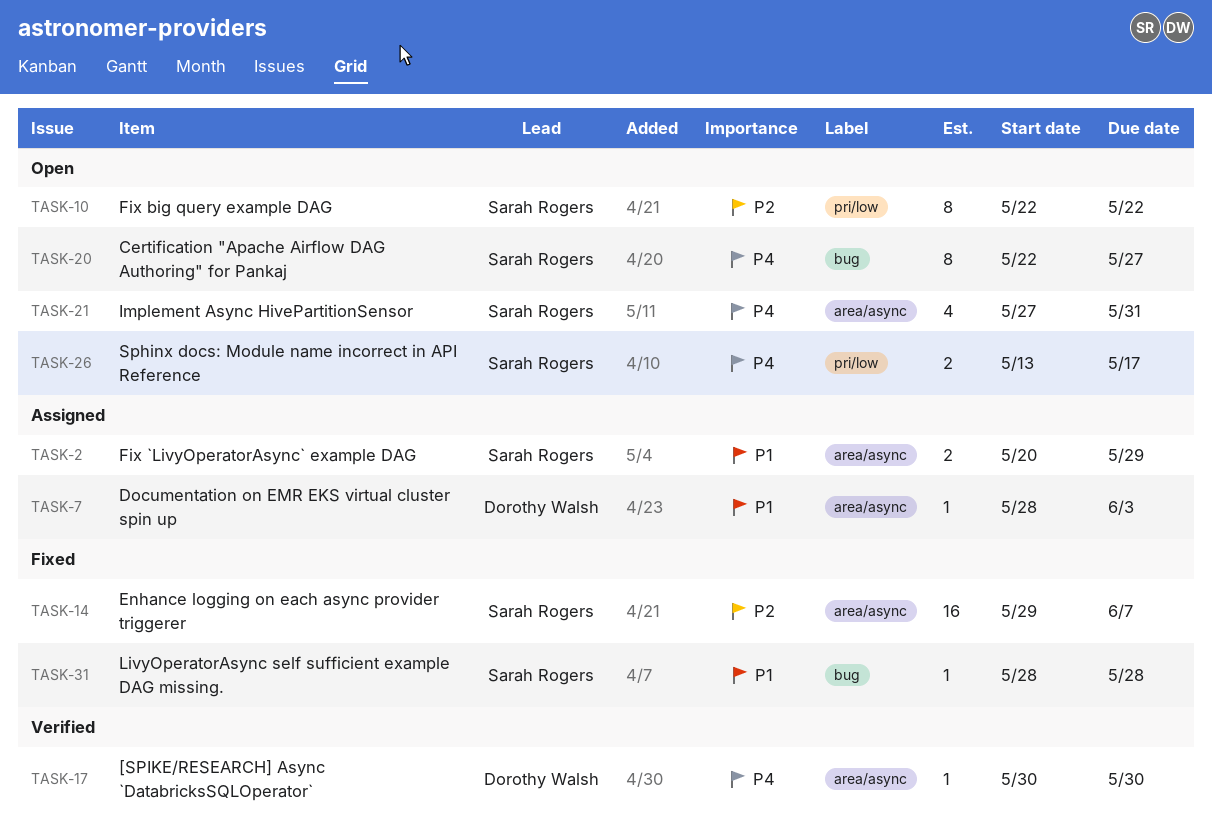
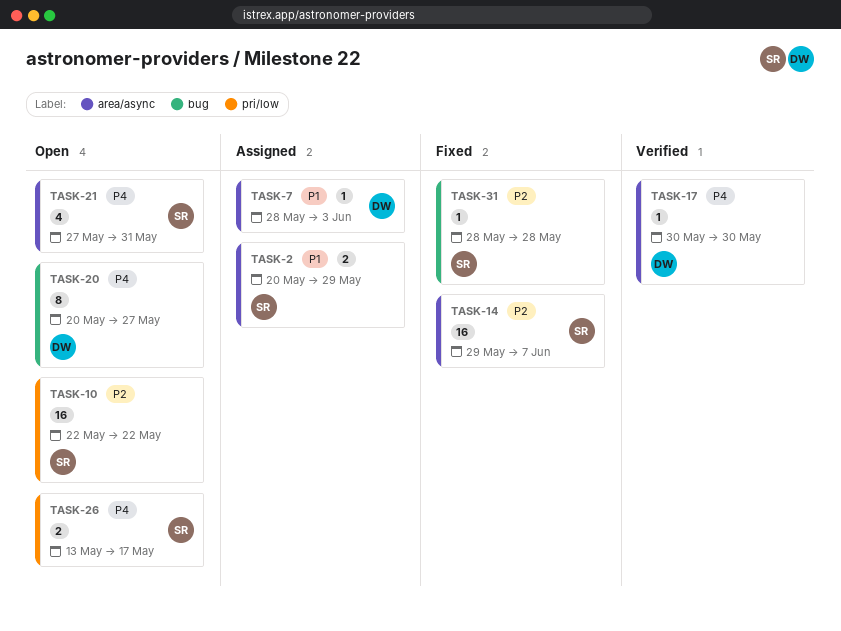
TASK-10, estimate: 8 -> 16
TASK-20, owner: Sarah Rogers -> Dorothy Walsh
TASK-20, start: May 22 -> May 20
TASK-31, priority: P1 -> P2

